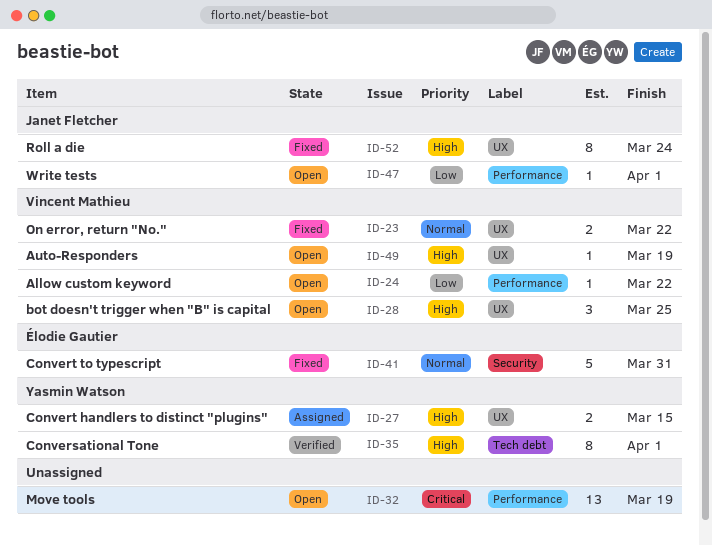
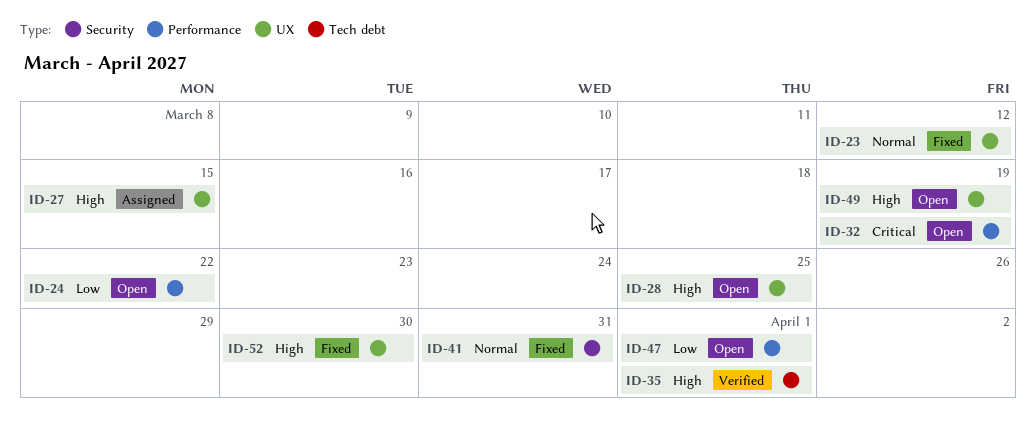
ID-23, due: Mar 22 -> Mar 12
ID-52, due: Mar 24 -> Mar 30

